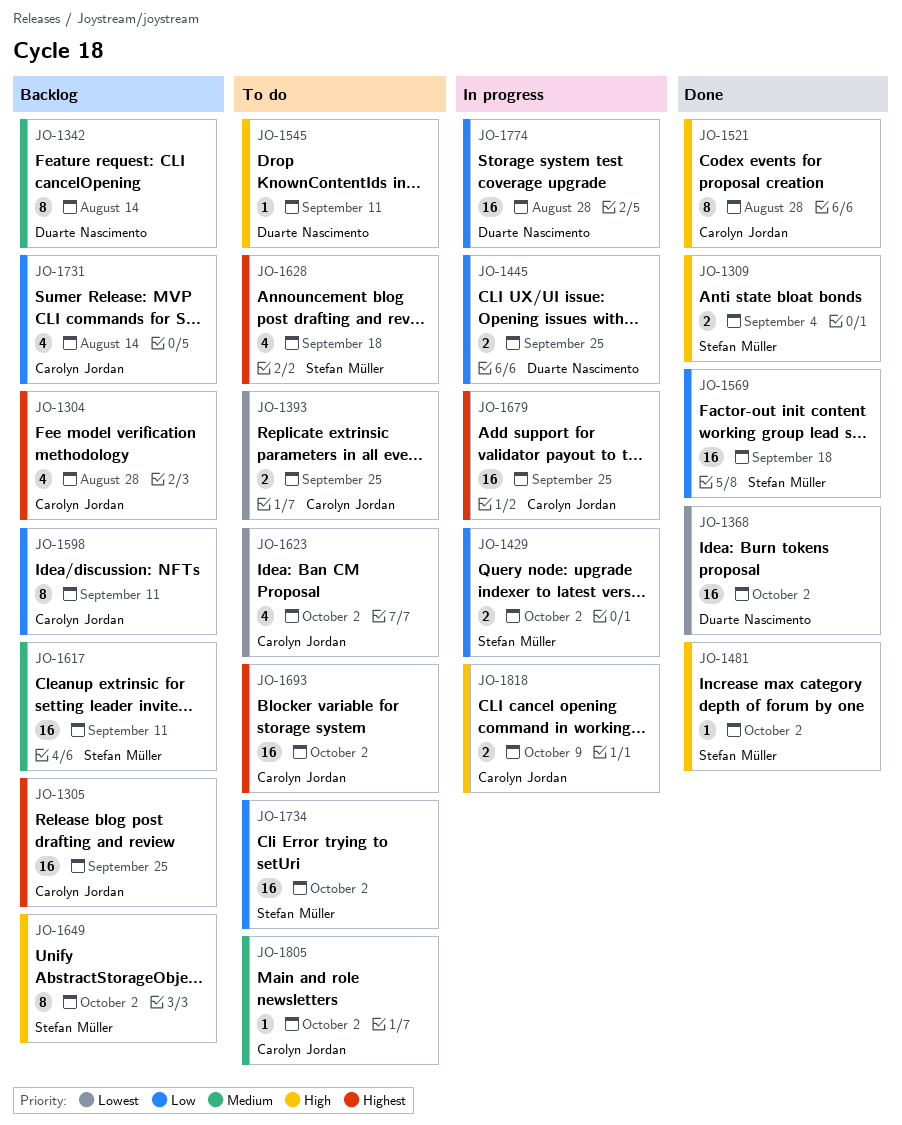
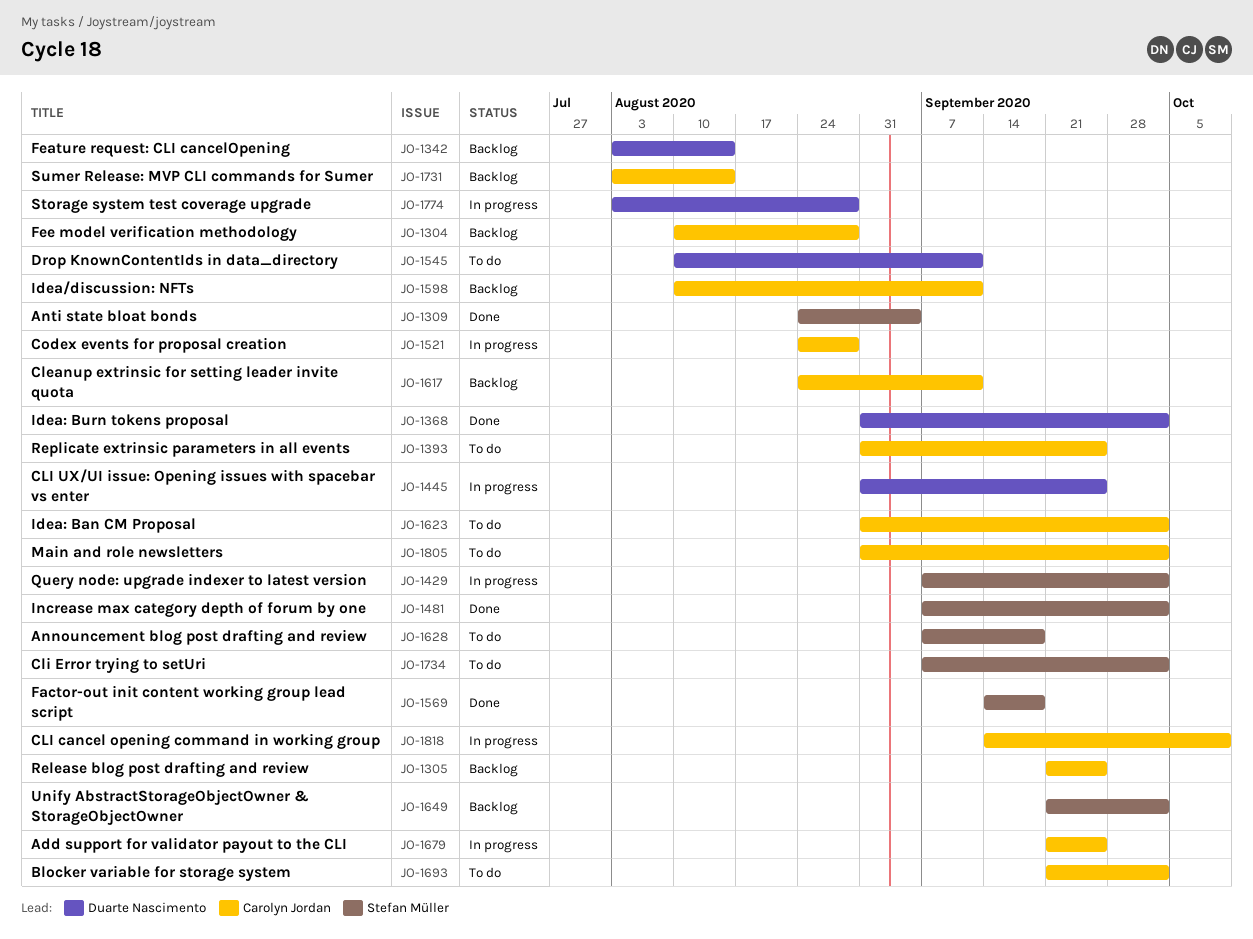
JO-1521, status: Done -> In progress
JO-1617, owner: Stefan Müller -> Carolyn Jordan

